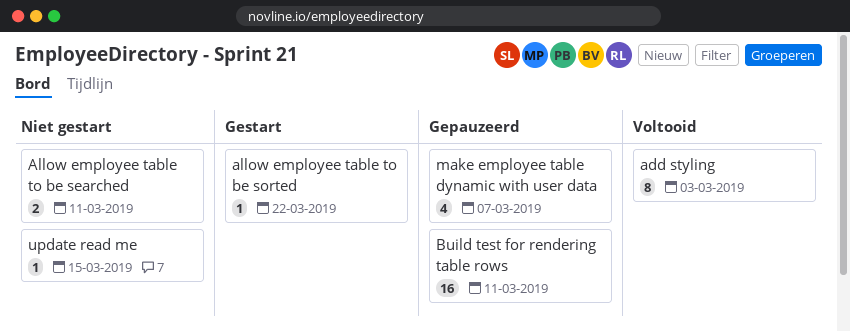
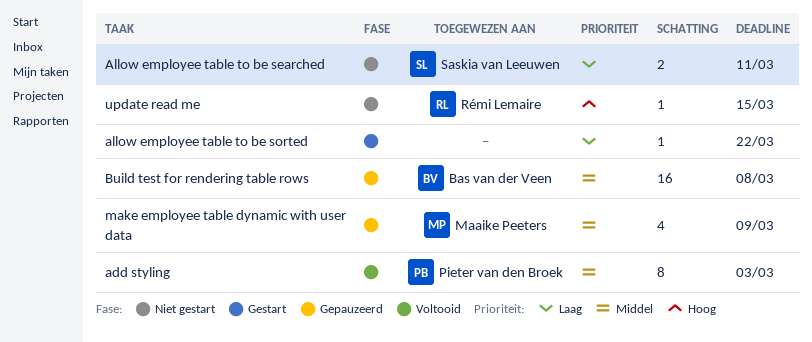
Build test for rendering table rows, due: Mar 11 -> Mar 8
make employee table dynamic with user data, due: Mar 7 -> Mar 9

